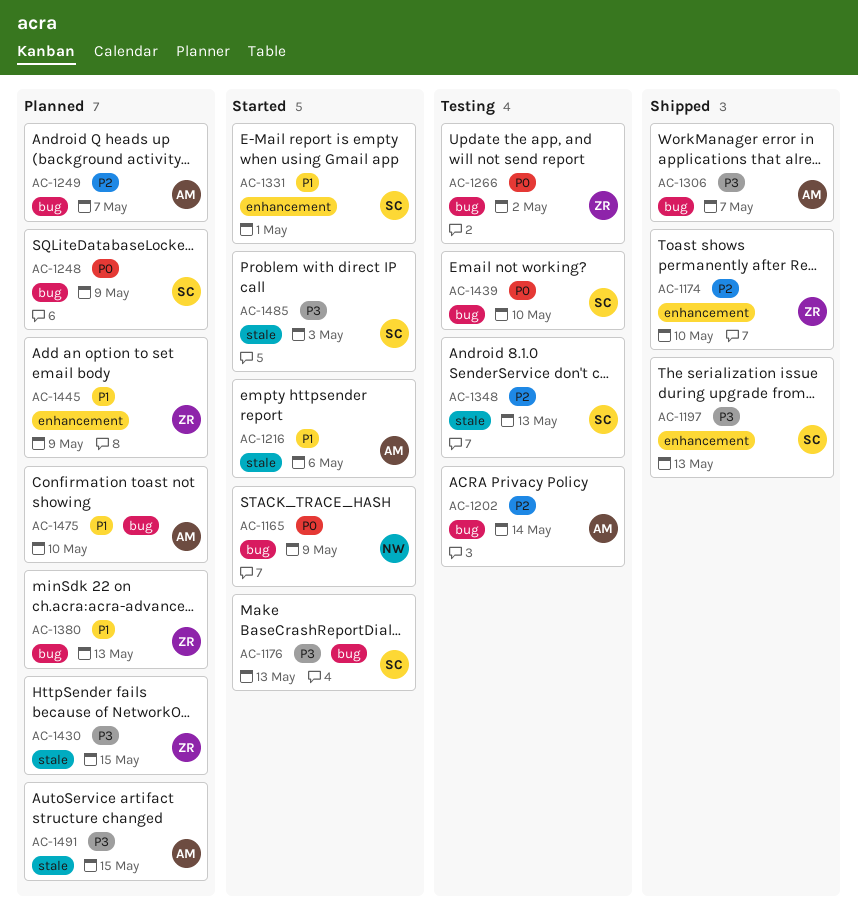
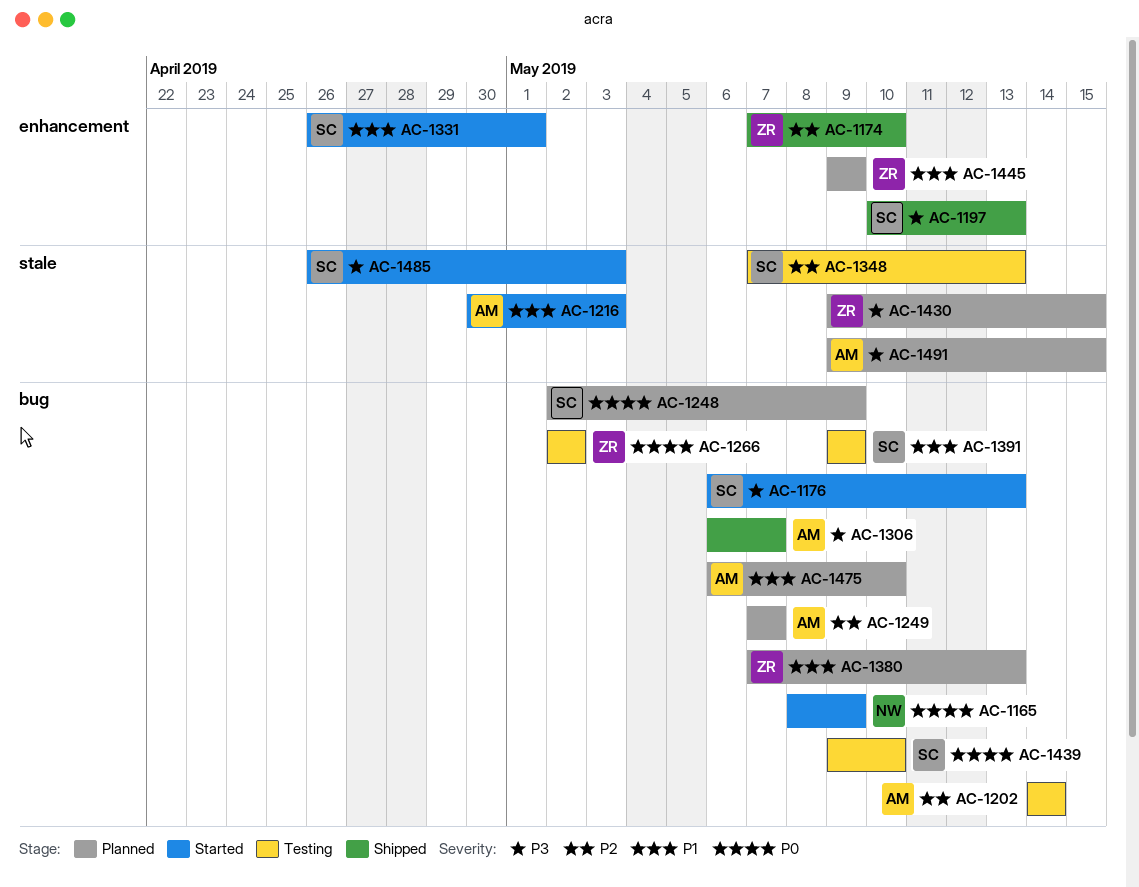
AC-1216, due: May 6 -> May 3
AC-1391: none -> present

